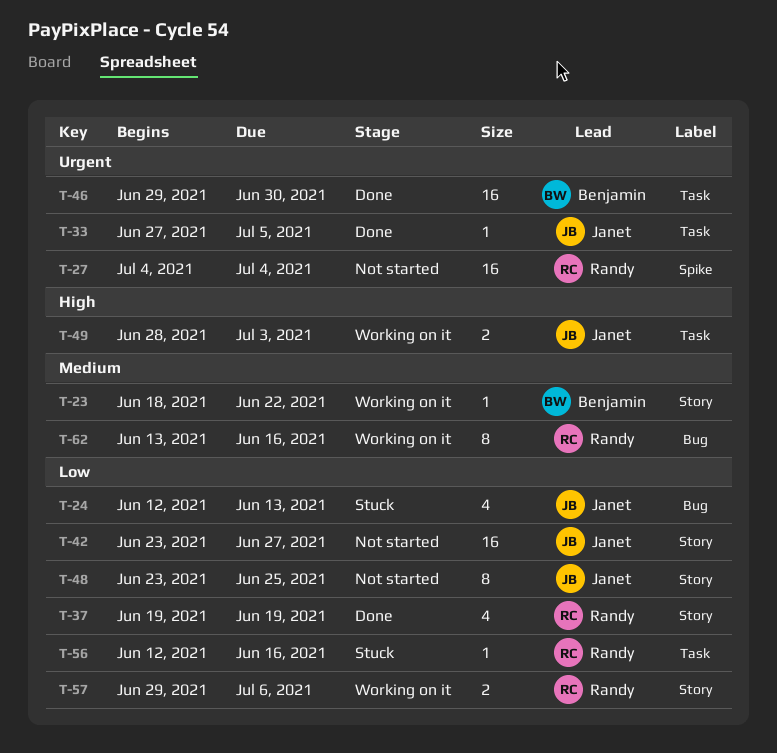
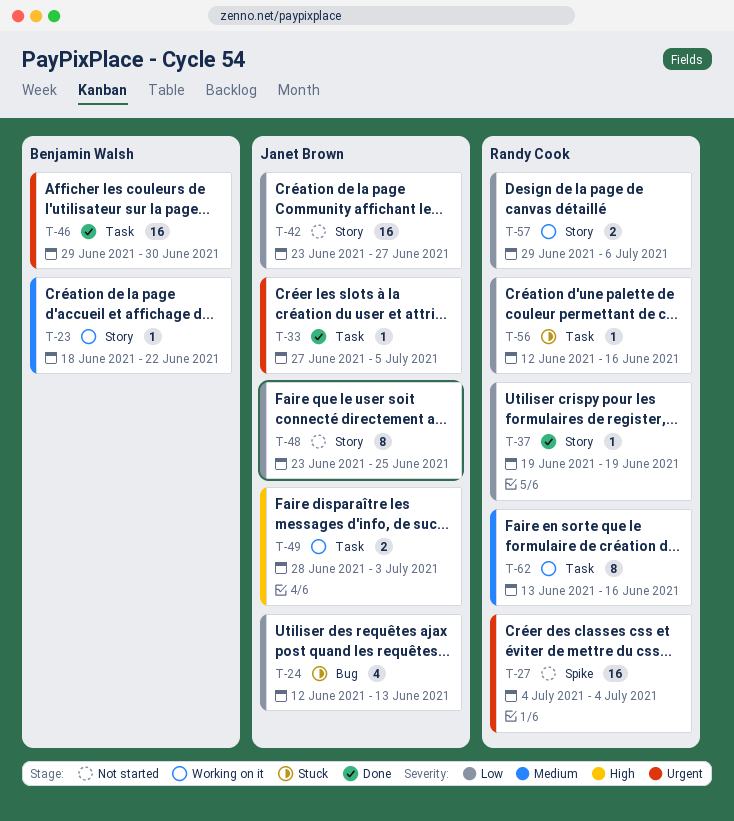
T-37, estimate: 4 -> 1
T-62, label: Bug -> Task

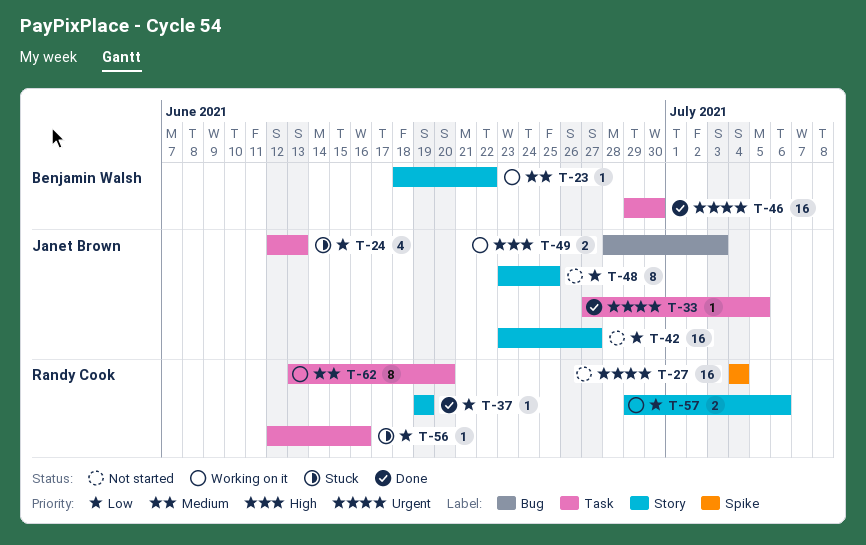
T-24, label: Bug -> Task
T-49, label: Task -> Bug
T-62, due: Jun 16 -> Jun 20

